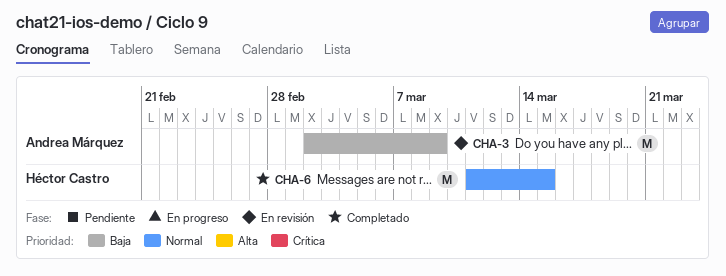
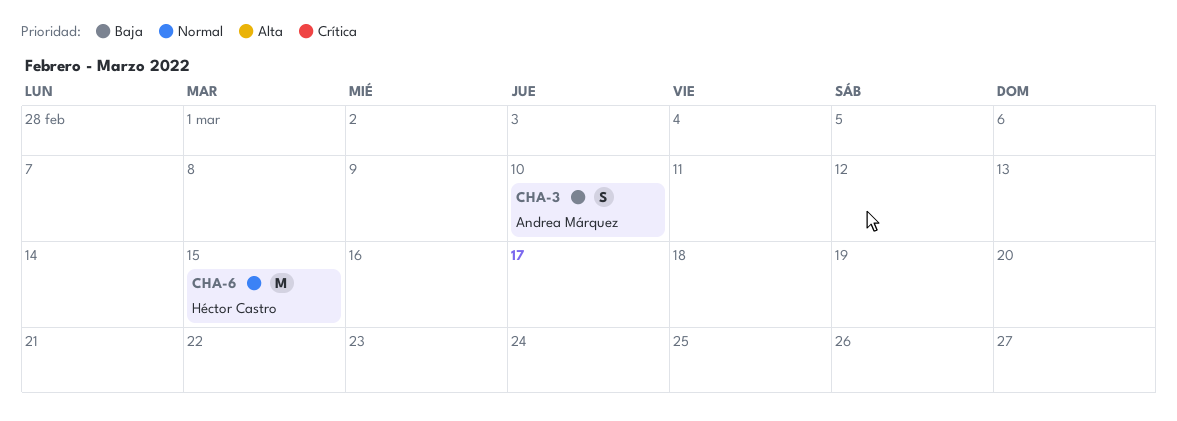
CHA-3, estimate: M -> S
CHA-3, due: Mar 9 -> Mar 10

